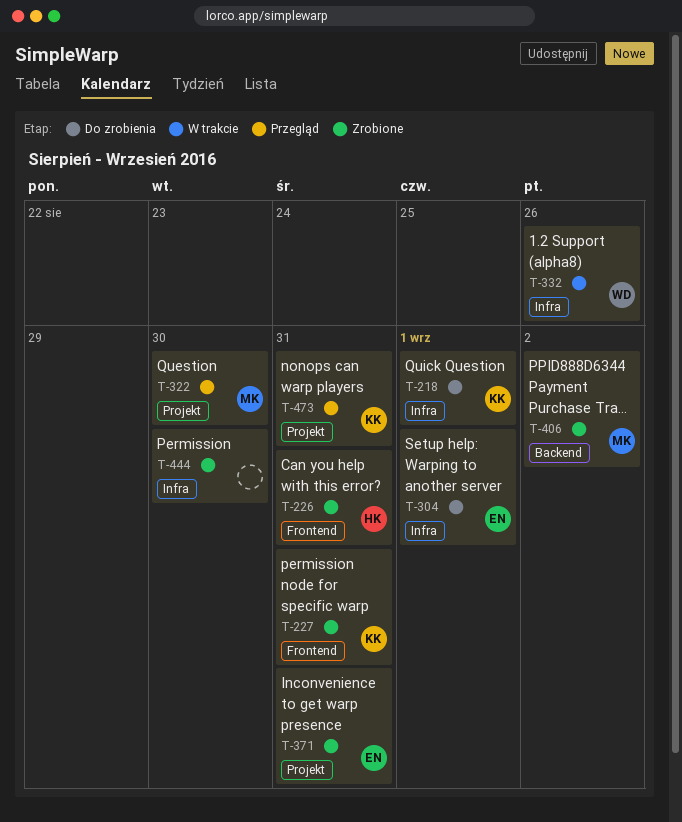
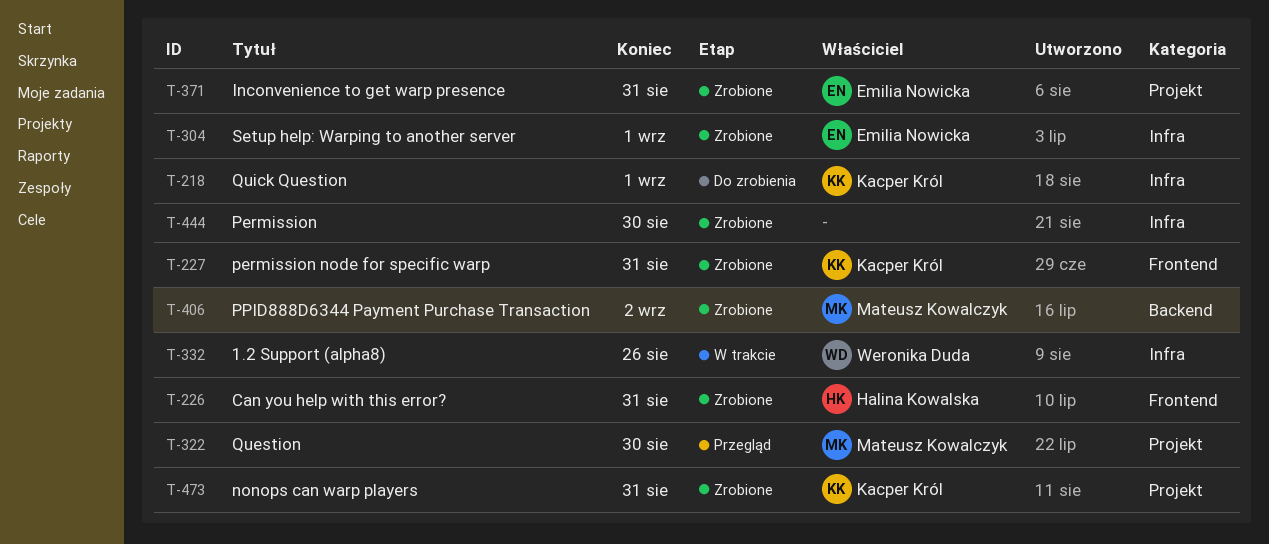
T-304, status: Do zrobienia -> Zrobione
T-473, status: Przegląd -> Zrobione

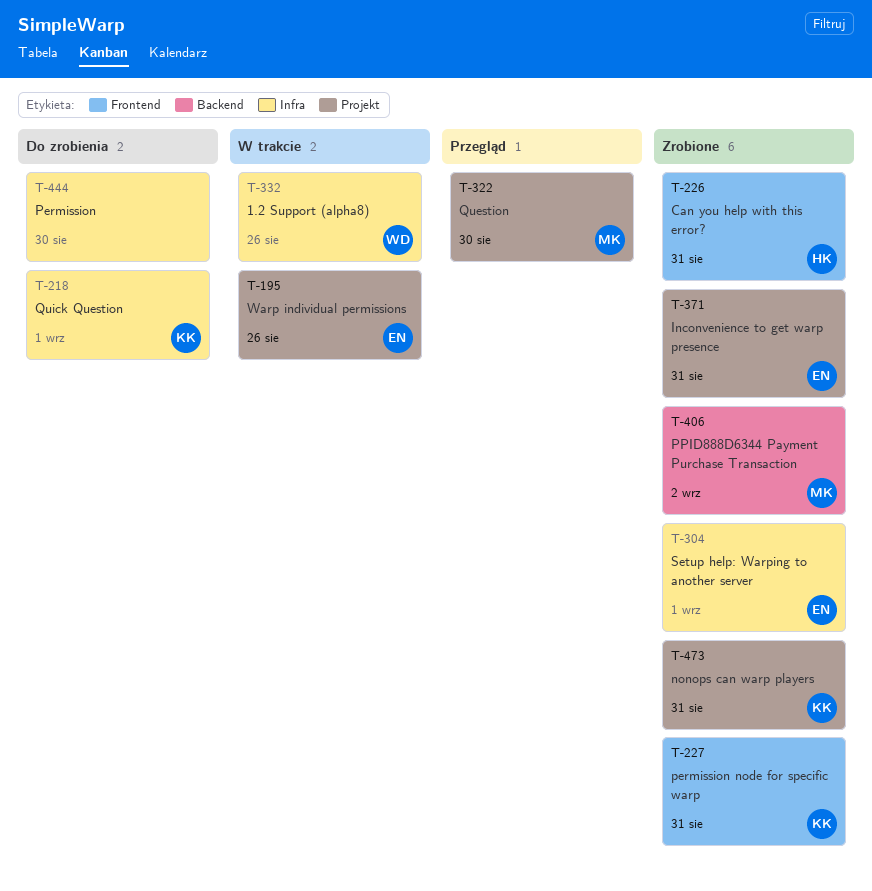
T-195: none -> present
T-444, status: Zrobione -> Do zrobienia

